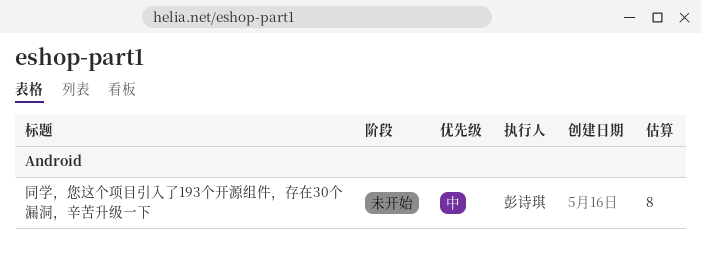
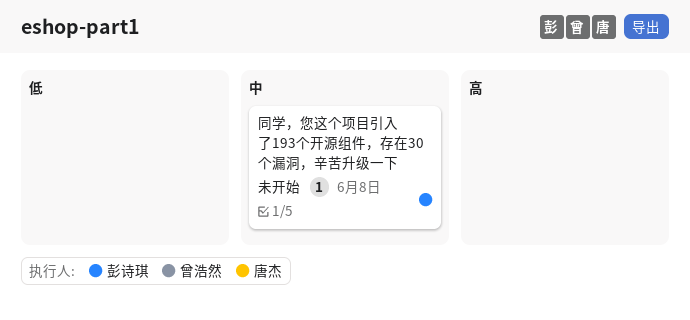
同学，您这个项目引入了193个开源组件，存在30个漏洞，辛苦升级一下, estimate: 8 -> 1

